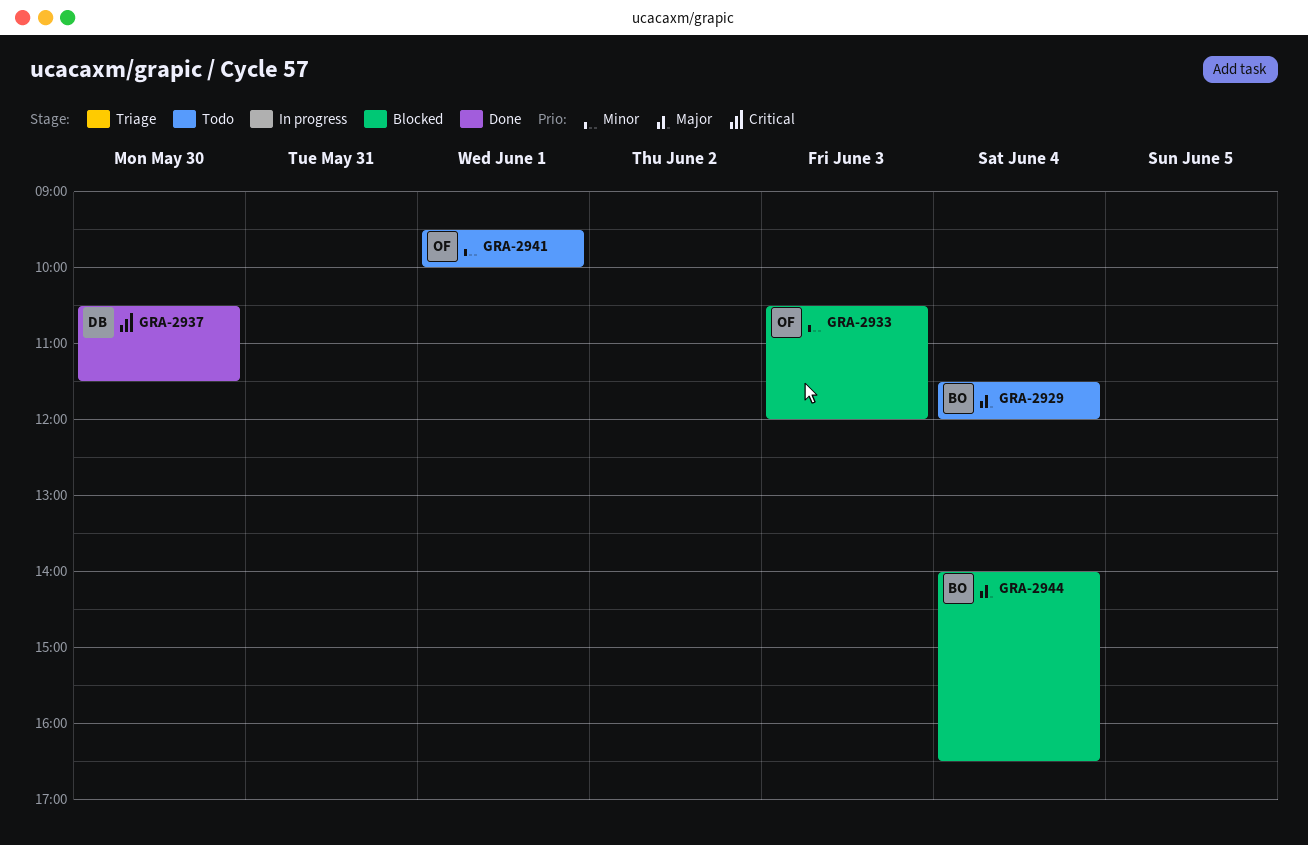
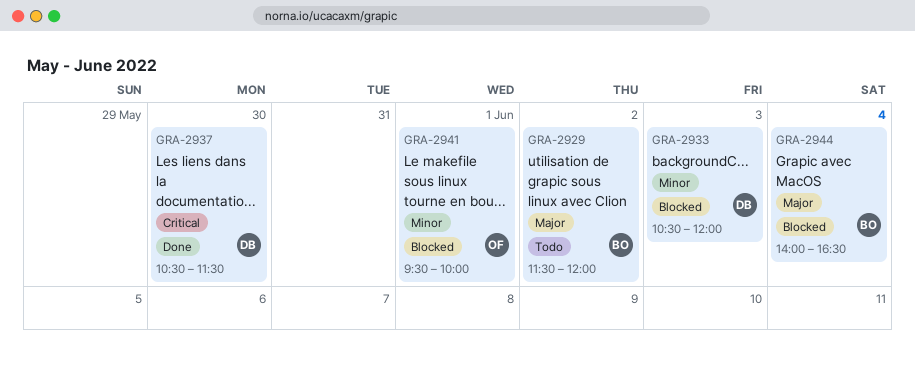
GRA-2929, day: Jun 4 -> Jun 2
GRA-2933, owner: OF -> DB
GRA-2941, status: Todo -> Blocked

